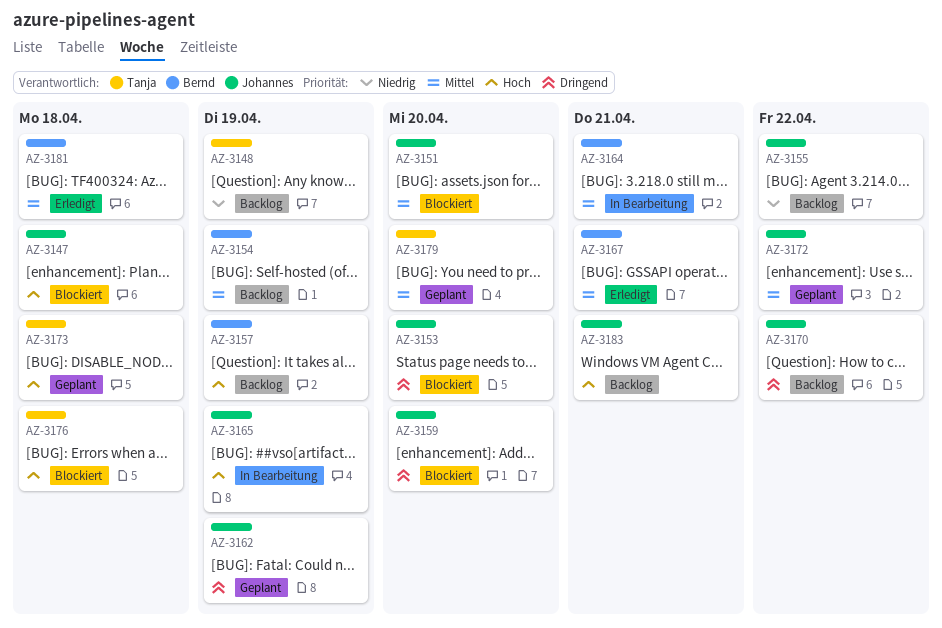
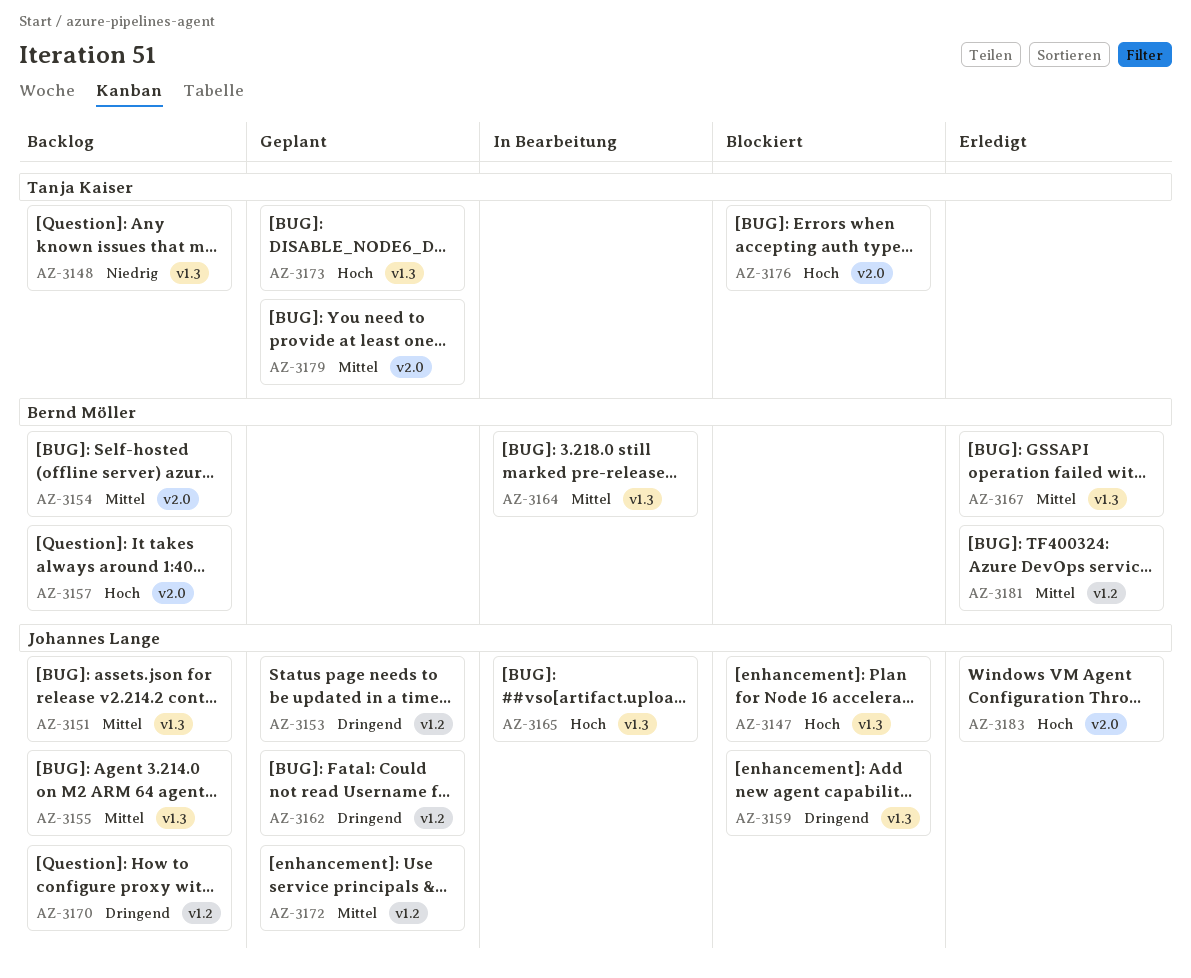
AZ-3151, status: Blockiert -> Backlog
AZ-3153, status: Blockiert -> Geplant
AZ-3155, priority: Niedrig -> Mittel
AZ-3183, status: Backlog -> Erledigt

